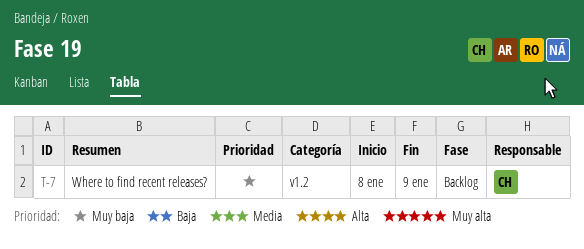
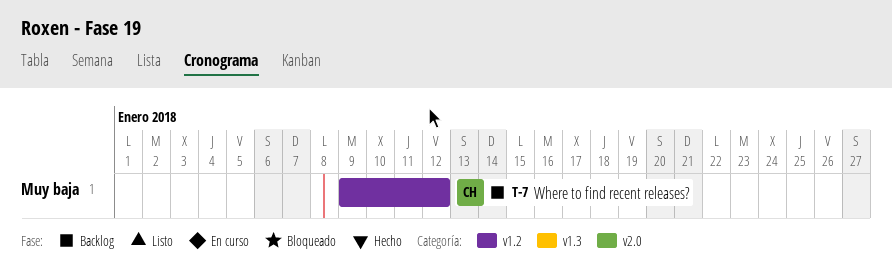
T-7, start: Jan 8 -> Jan 9
T-7, due: Jan 9 -> Jan 12

